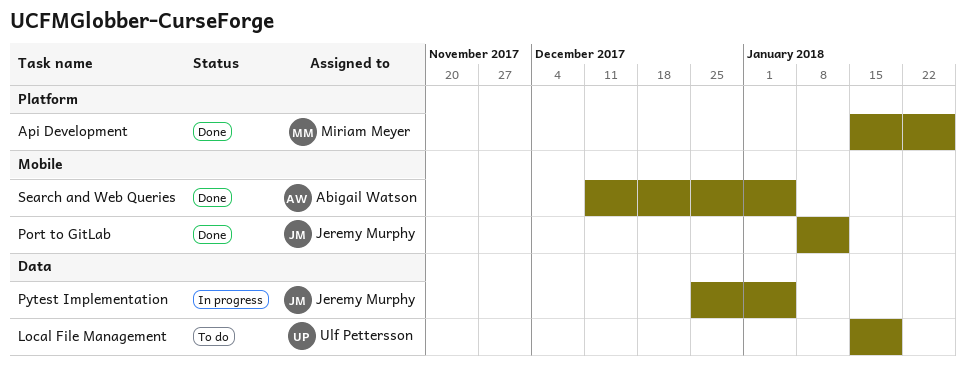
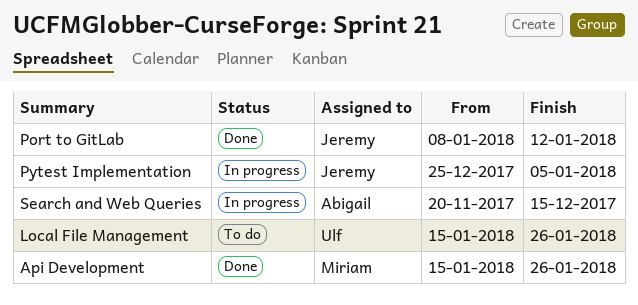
Local File Management, due: Jan 19 -> Jan 26
Search and Web Queries, status: Done -> In progress
Search and Web Queries, start: Dec 11 -> Nov 20
Search and Web Queries, due: Jan 5 -> Dec 15

